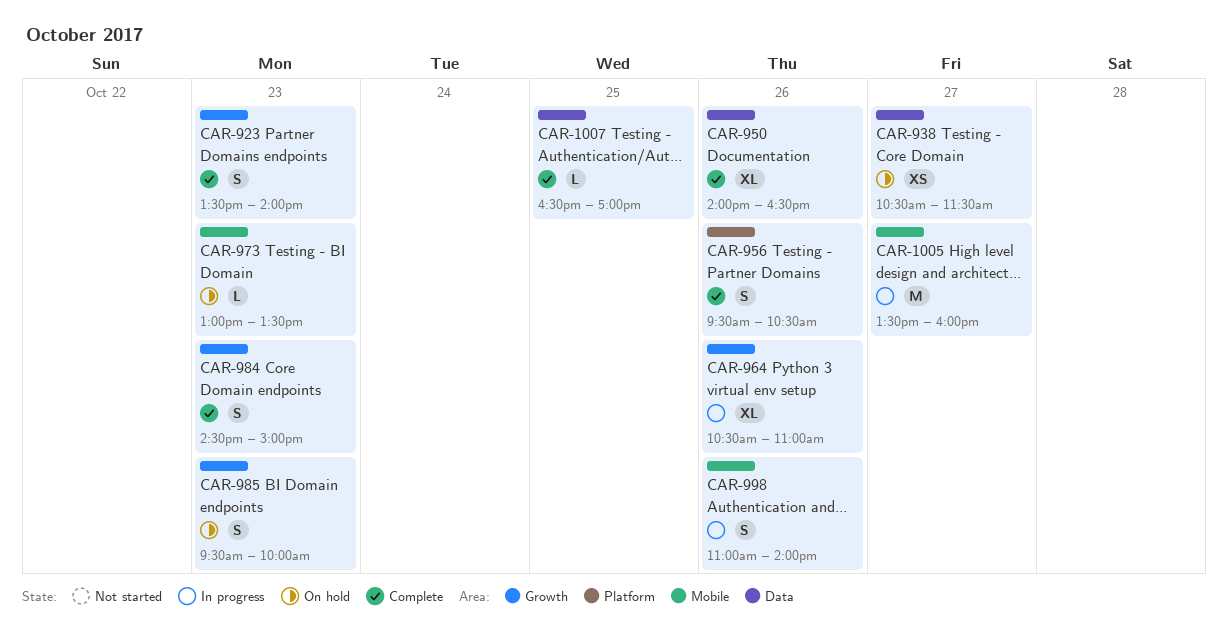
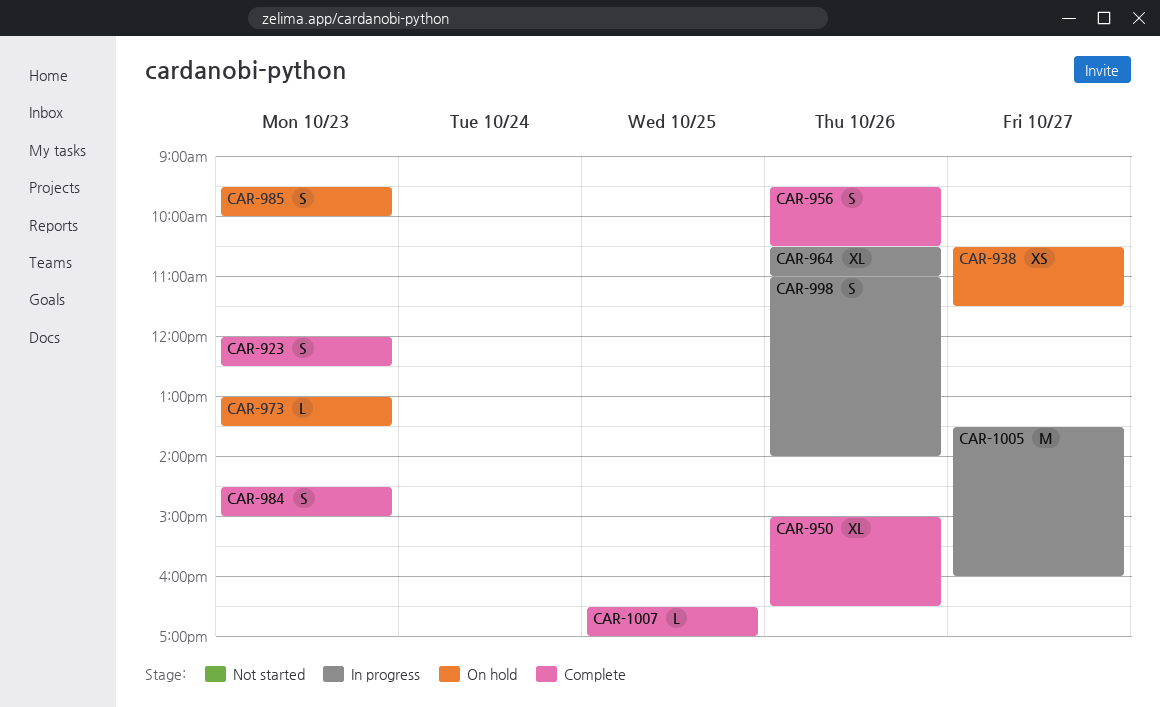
CAR-923, begins: 13:30 -> 12:00
CAR-923, ends: 14:00 -> 12:30
CAR-950, begins: 14:00 -> 15:00

